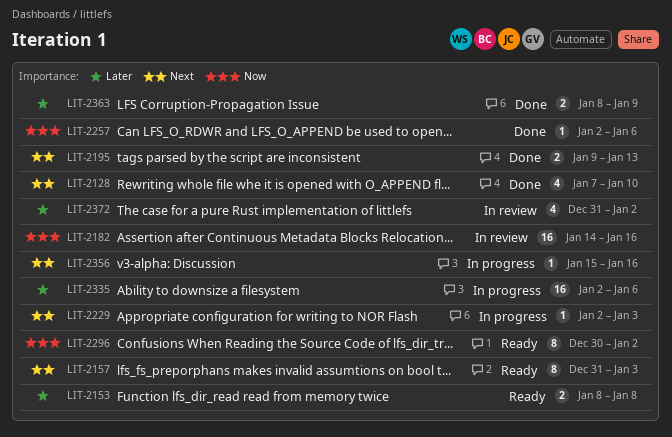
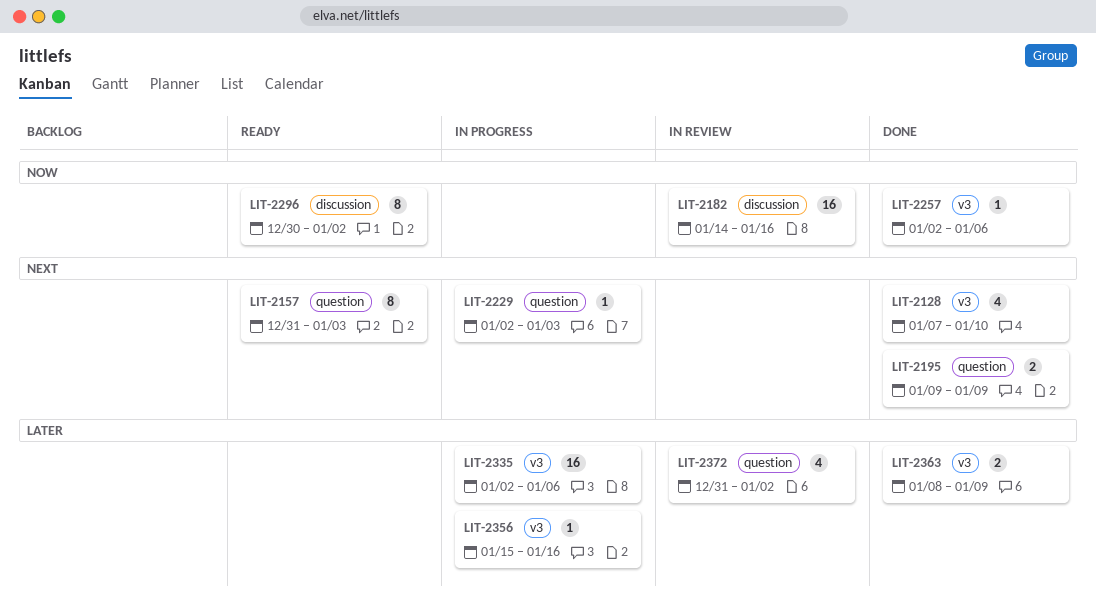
LIT-2153: present -> none
LIT-2195, due: Jan 13 -> Jan 9
LIT-2356, priority: Next -> Later

